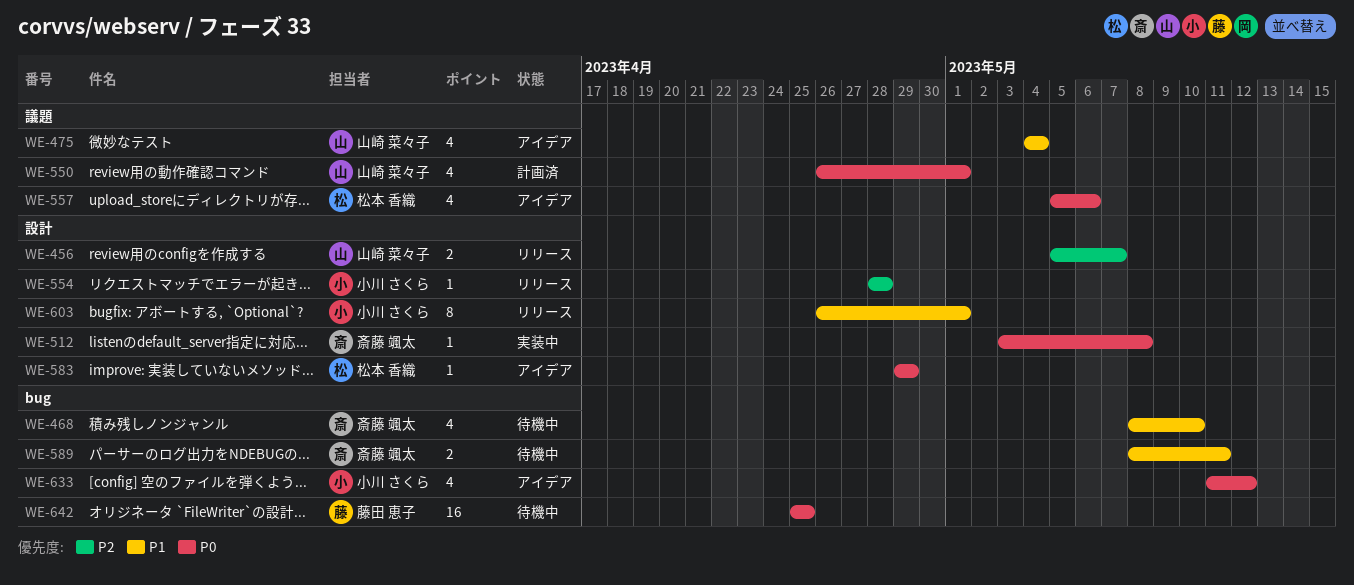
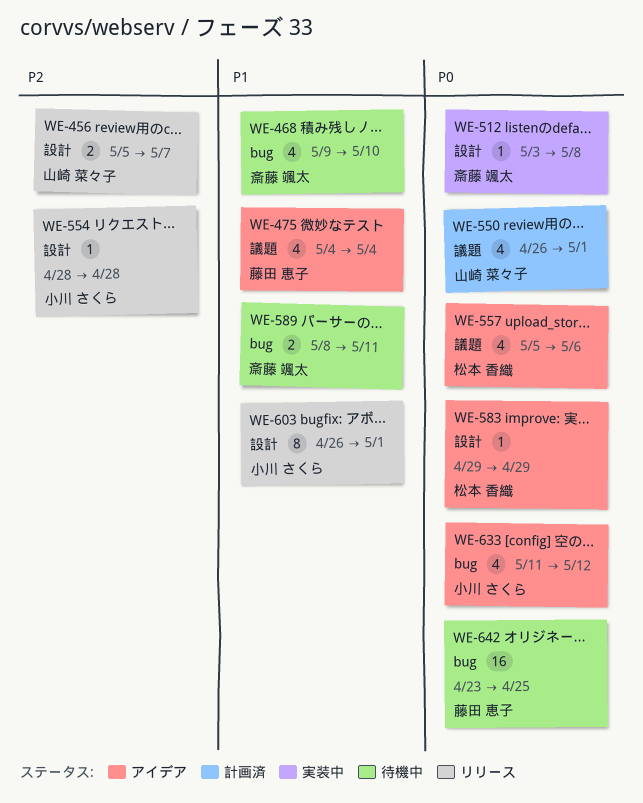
WE-468, start: May 8 -> May 9
WE-475, owner: 山崎 菜々子 -> 藤田 恵子
WE-642, start: Apr 25 -> Apr 23

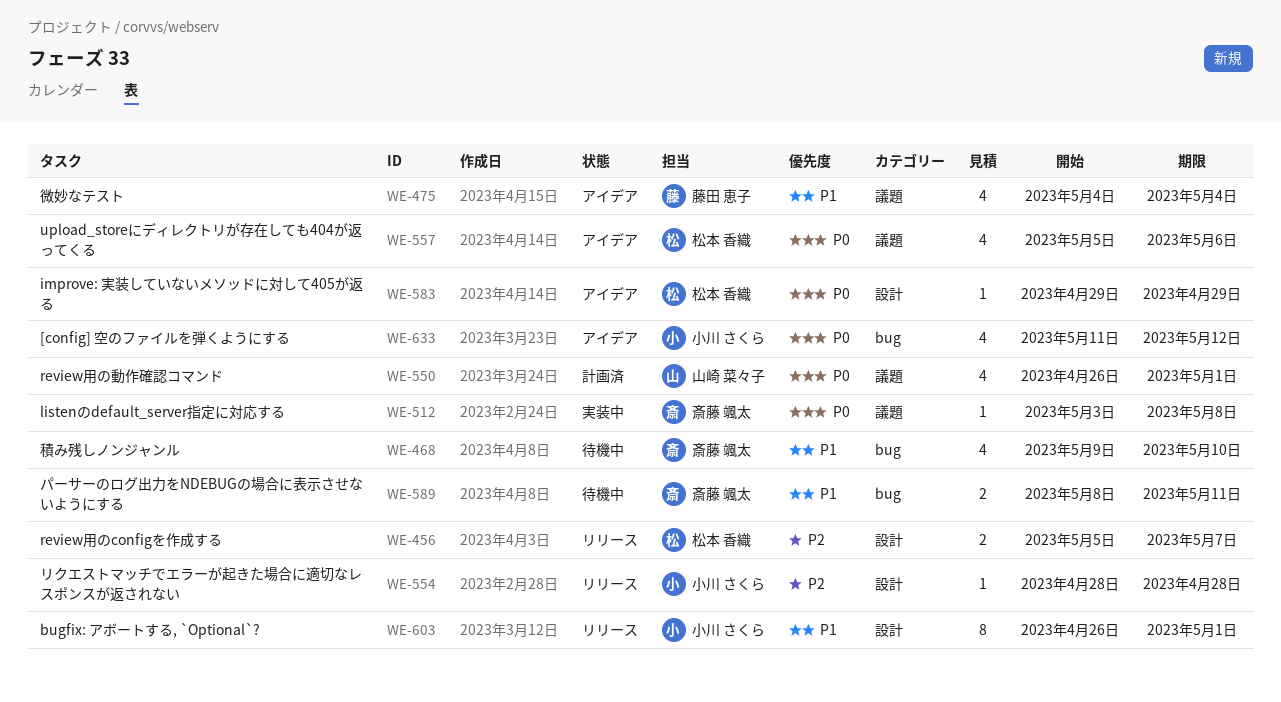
WE-456, owner: 山崎 菜々子 -> 松本 香織
WE-512, label: 設計 -> 議題
WE-642: present -> none

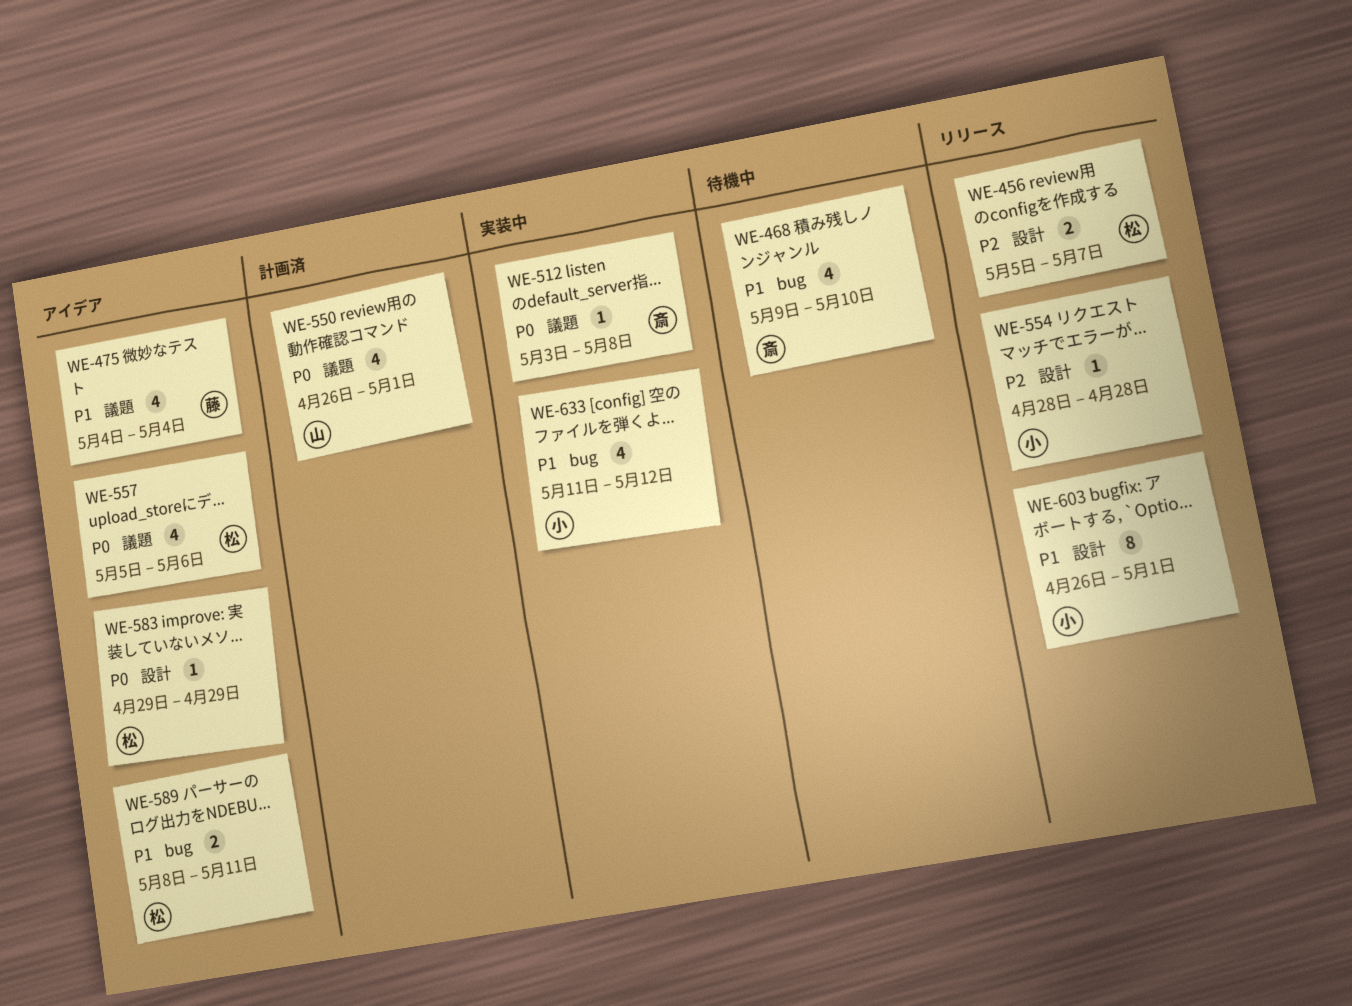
WE-589, status: 待機中 -> アイデア
WE-589, owner: 斎藤 颯太 -> 松本 香織
WE-633, status: アイデア -> 実装中
WE-633, priority: P0 -> P1

